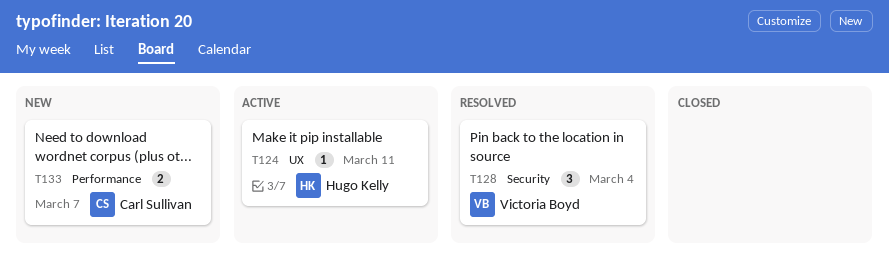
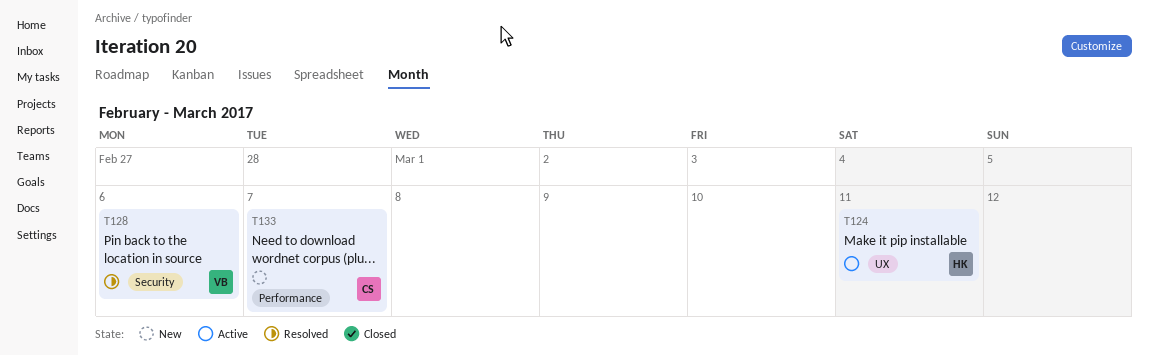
T128, due: Mar 4 -> Mar 6

